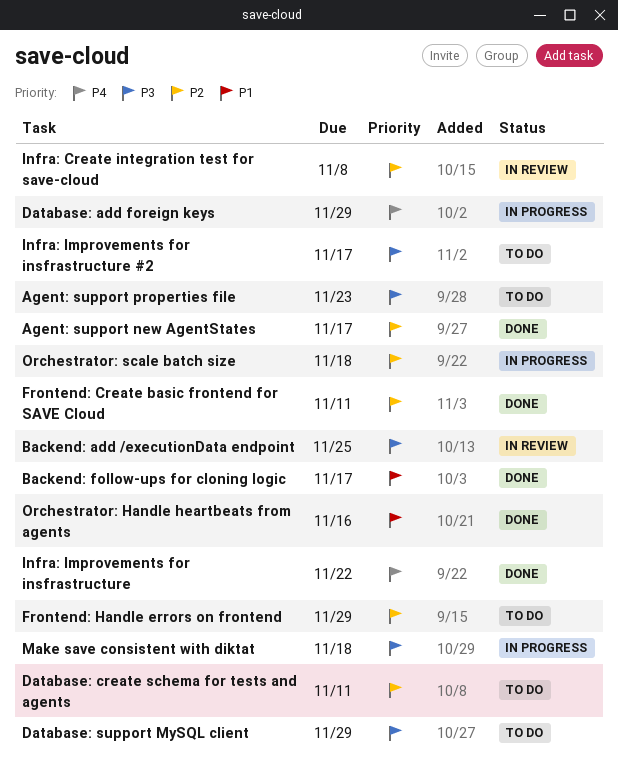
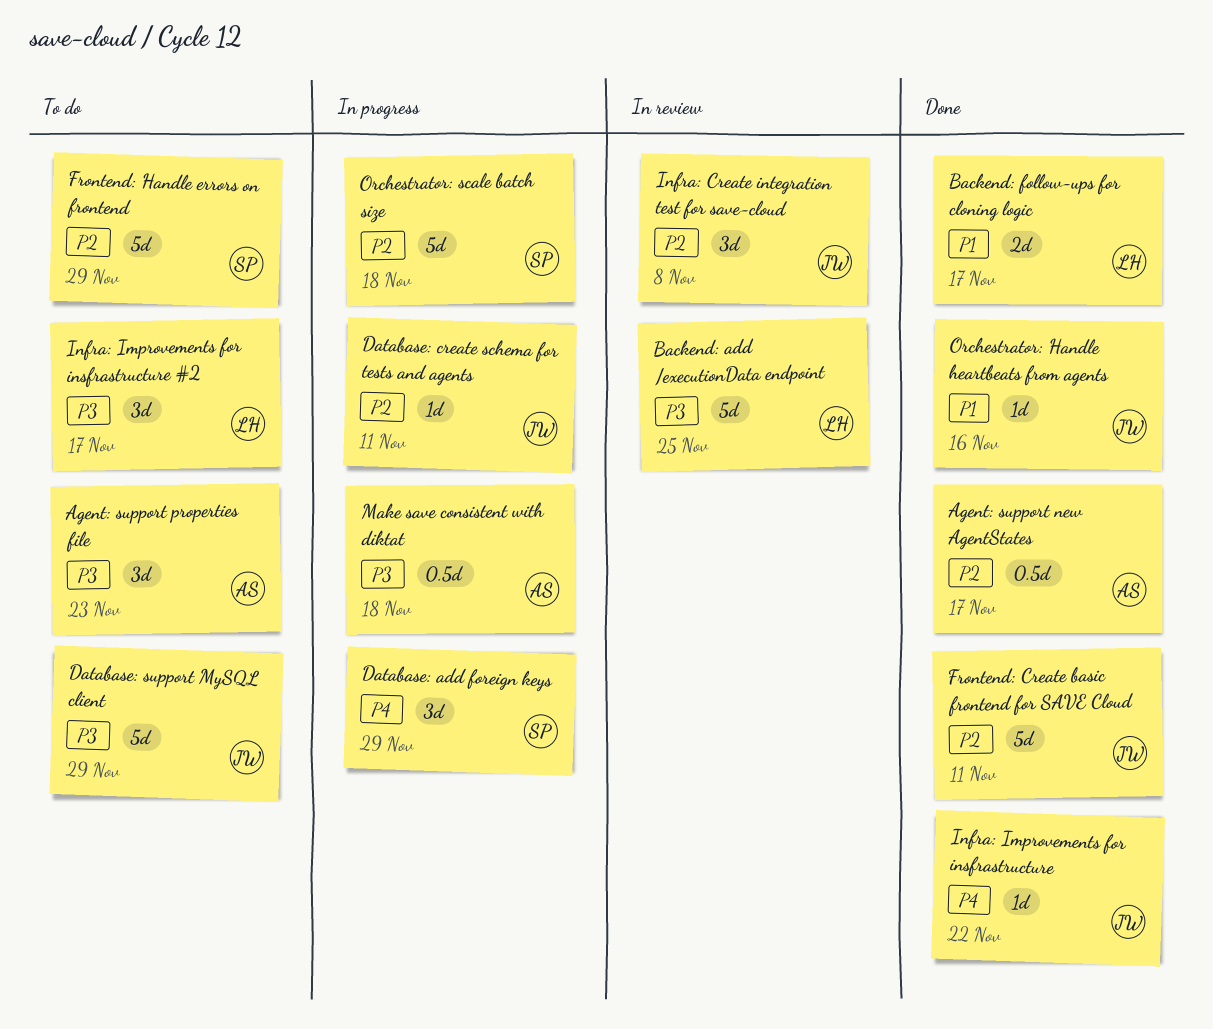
Database: create schema for tests and agents, status: To do -> In progress

